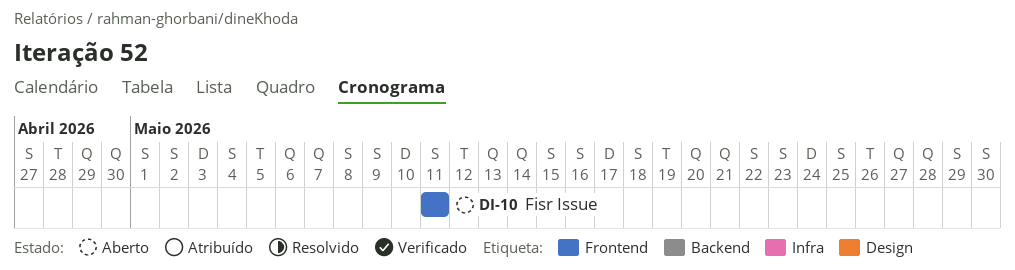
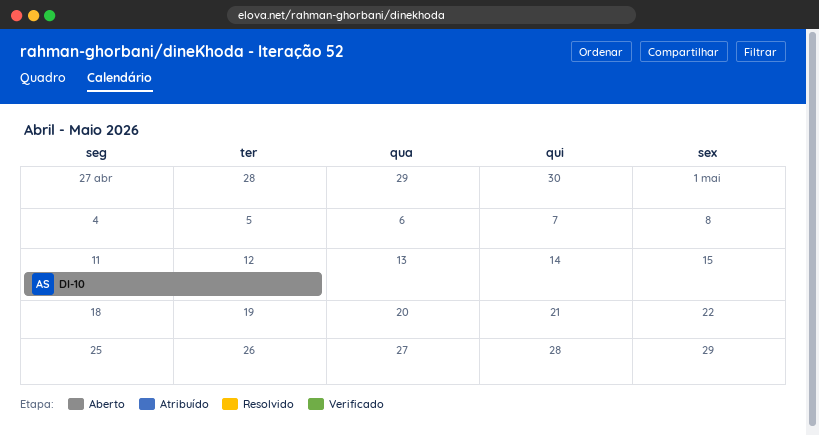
DI-10, due: May 11 -> May 12

